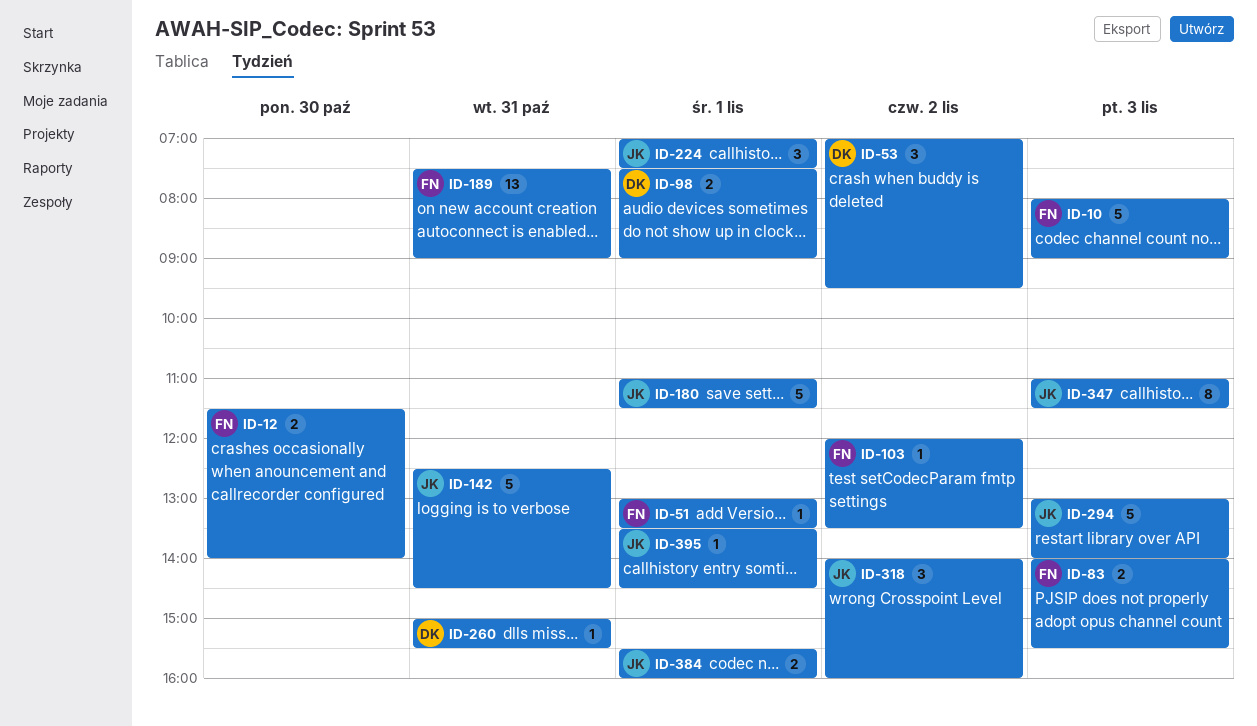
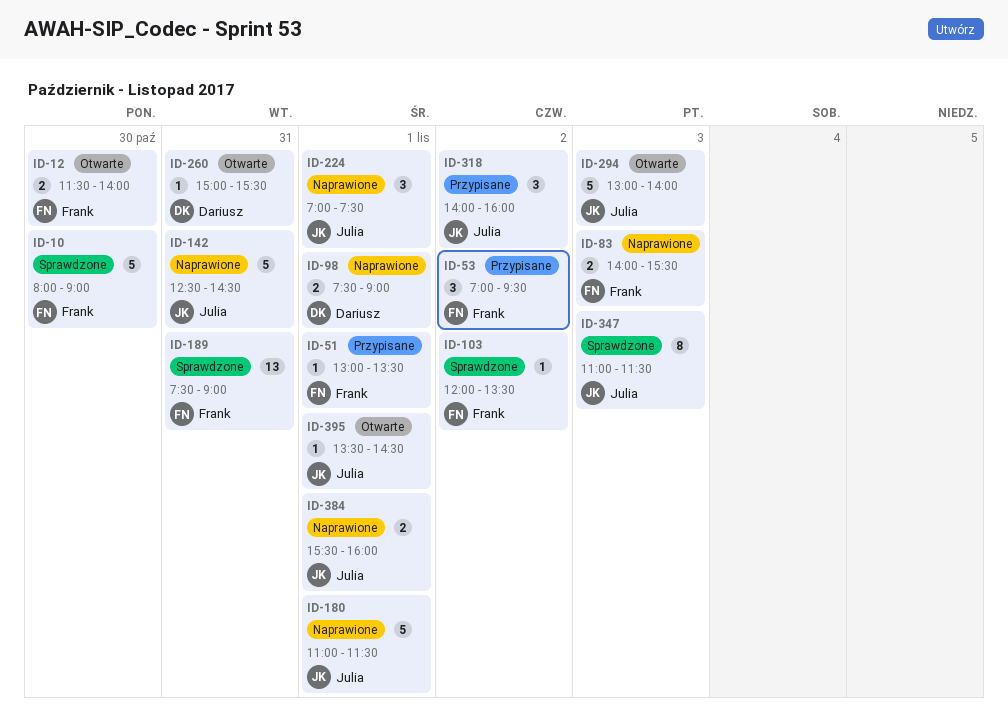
ID-10, day: Nov 3 -> Oct 30
ID-53, owner: Dariusz -> Frank

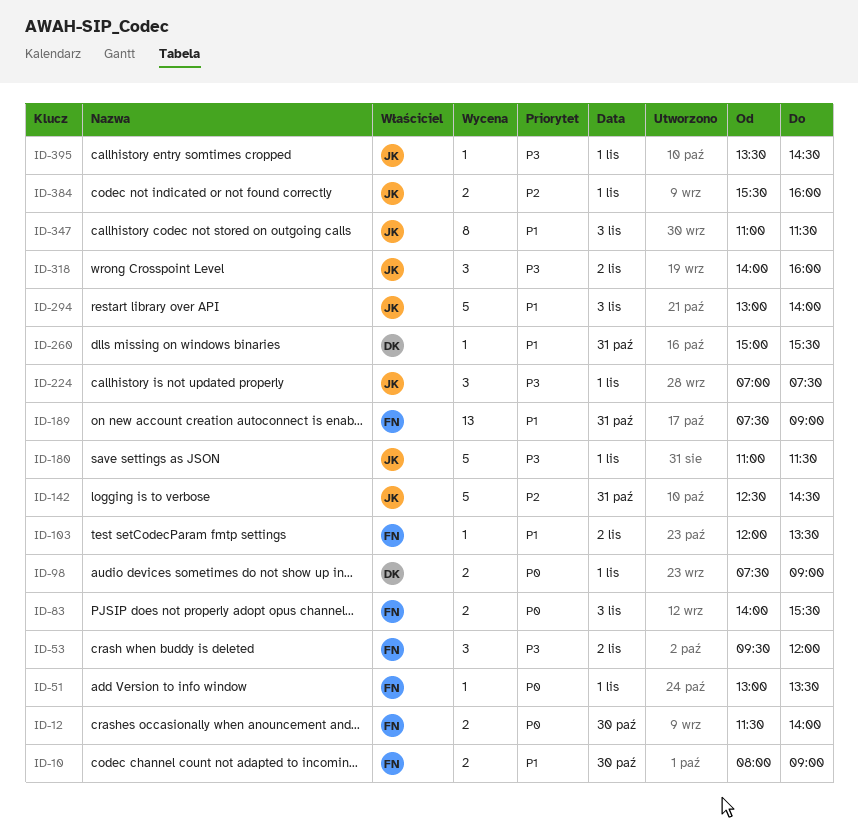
ID-10, estimate: 5 -> 2
ID-53, begins: 07:00 -> 09:30
ID-53, ends: 09:30 -> 12:00

